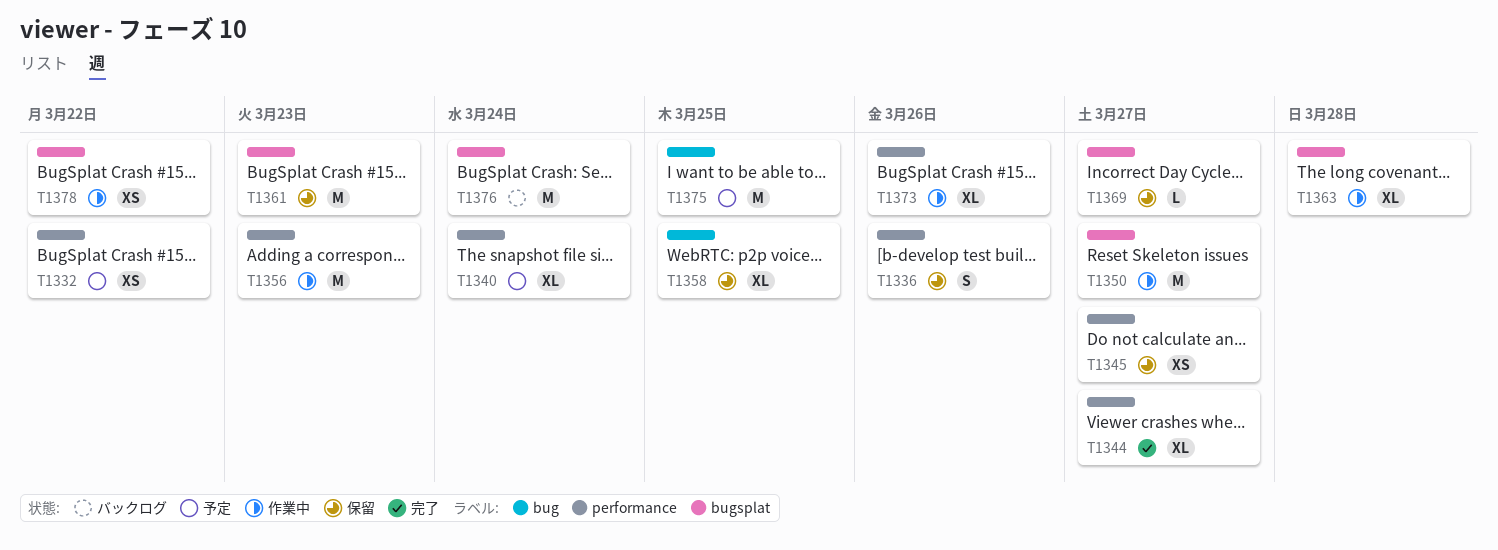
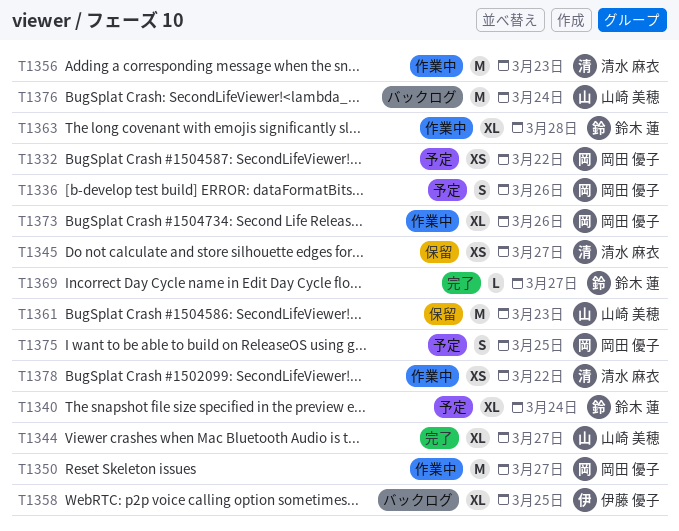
T1336, status: 保留 -> 予定
T1358, status: 保留 -> バックログ
T1369, status: 保留 -> 完了
T1375, estimate: M -> S

